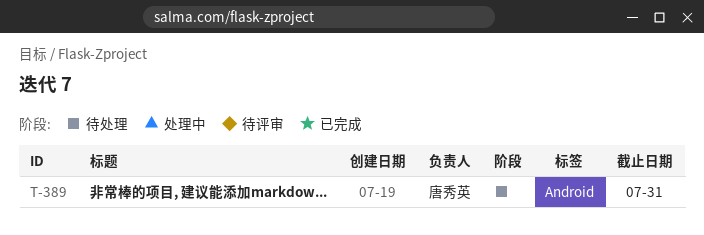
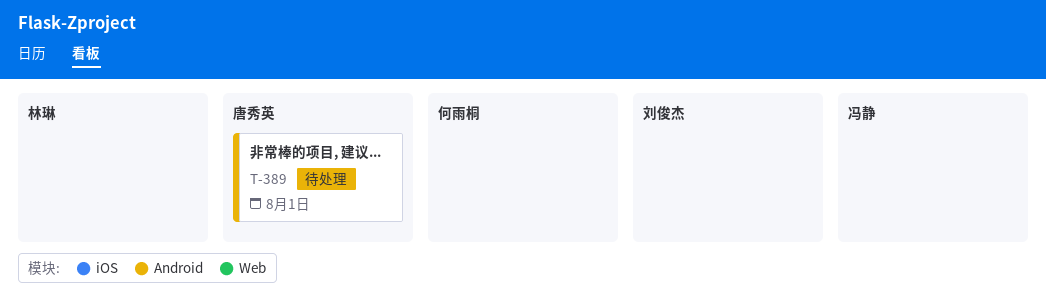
T-389, due: Jul 31 -> Aug 1

